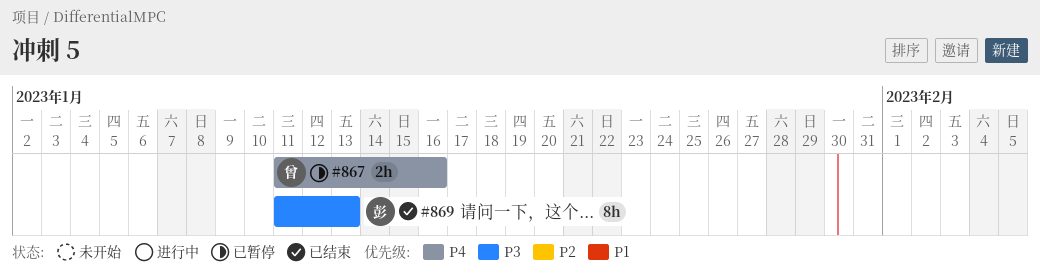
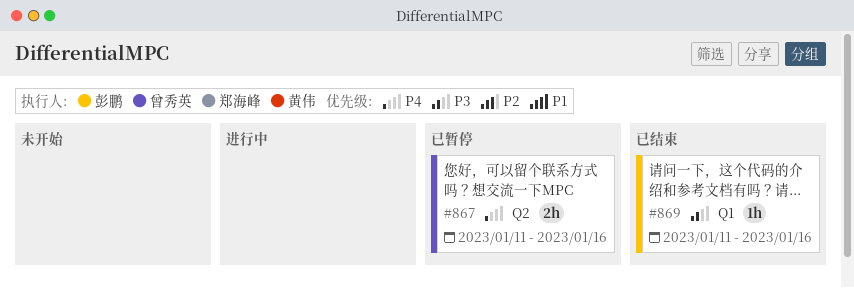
#869, estimate: 8h -> 1h
#869, due: Jan 13 -> Jan 16

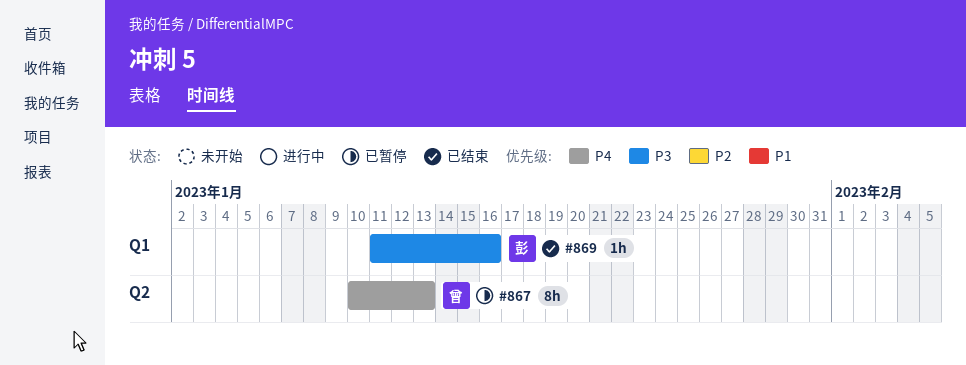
#867, estimate: 2h -> 8h
#867, start: Jan 11 -> Jan 10
#867, due: Jan 16 -> Jan 13

